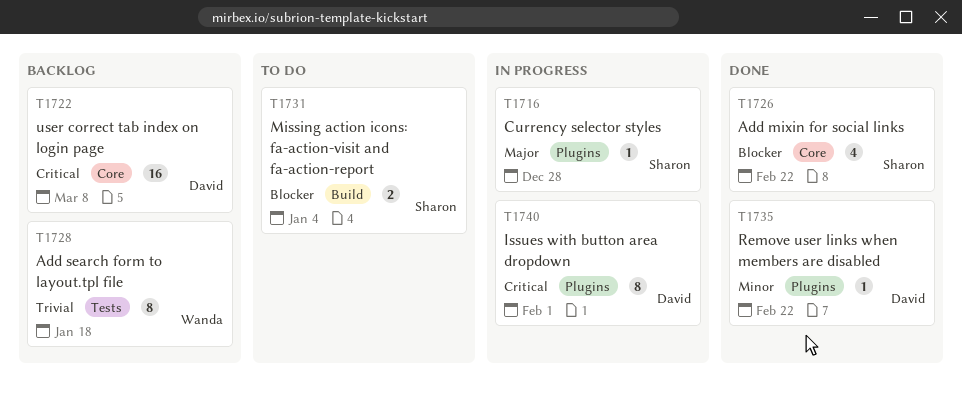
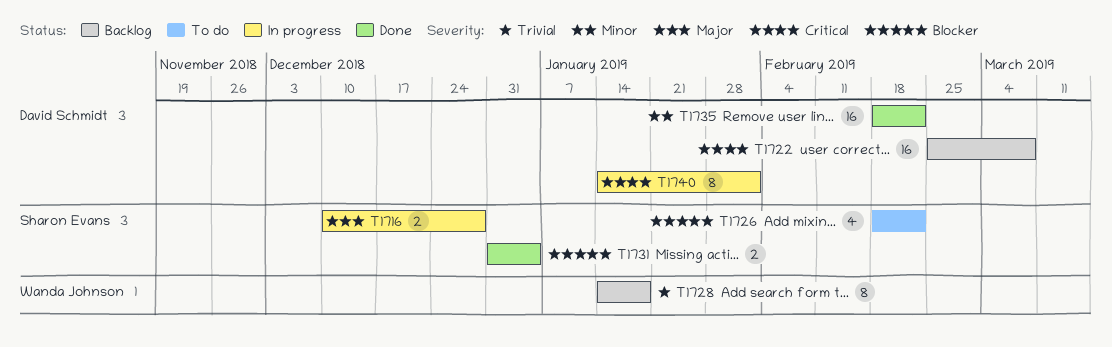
T1716, estimate: 1 -> 2
T1726, status: Done -> To do
T1731, status: To do -> Done
T1735, estimate: 1 -> 16

